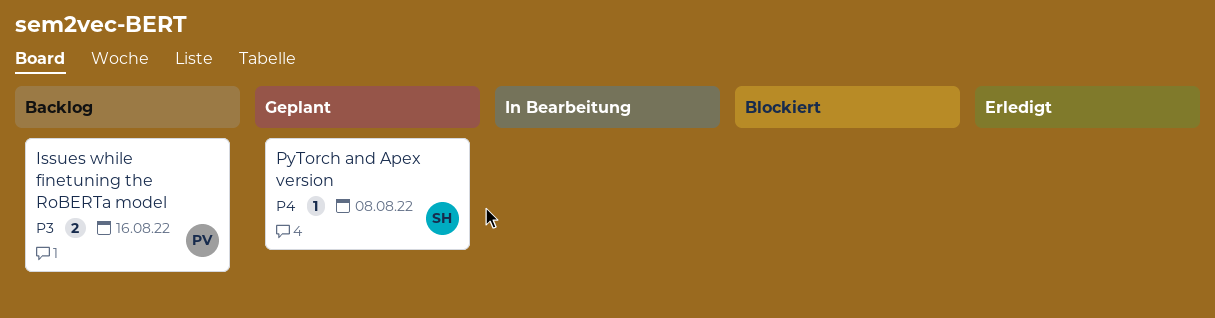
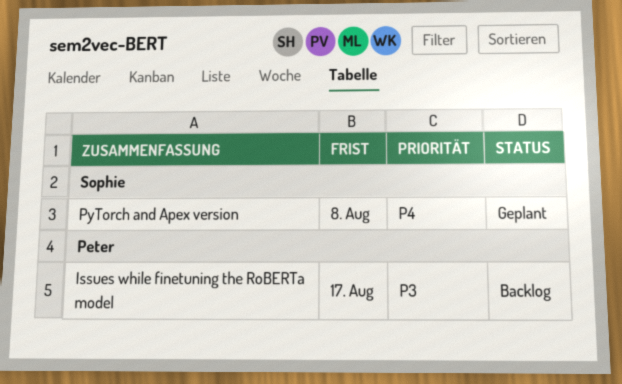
Issues while finetuning the RoBERTa model, due: Aug 16 -> Aug 17

